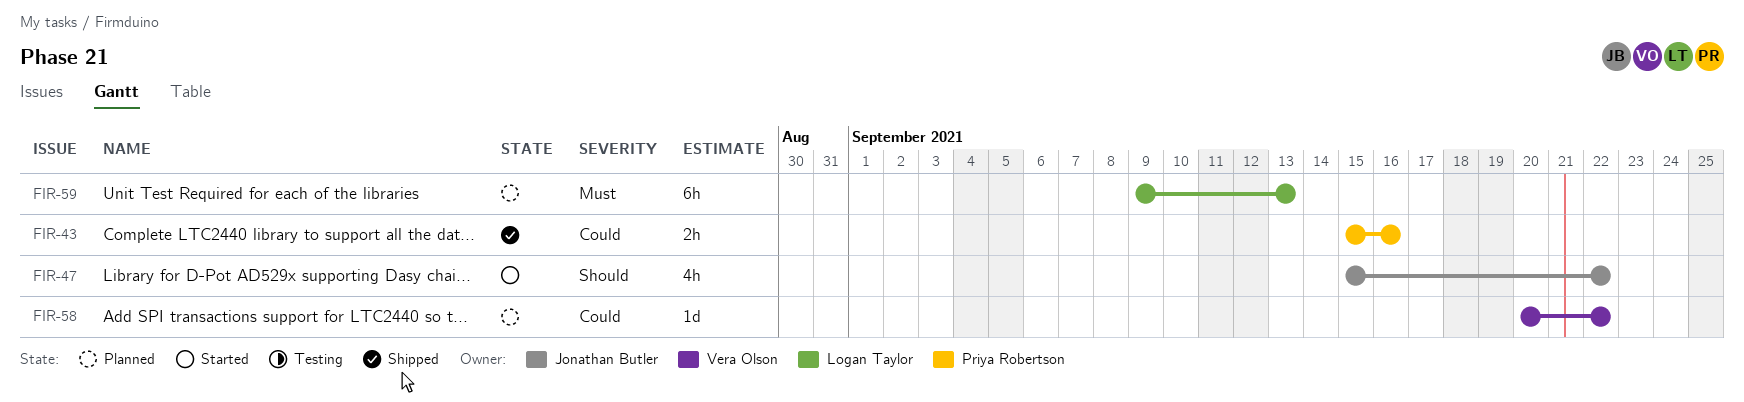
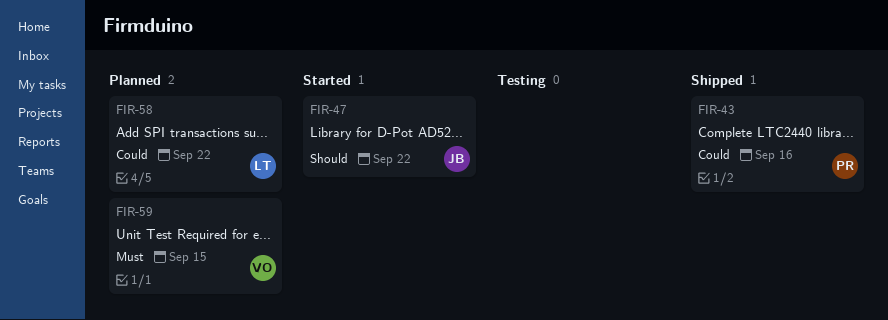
FIR-58, owner: Vera Olson -> Logan Taylor
FIR-59, owner: Logan Taylor -> Vera Olson
FIR-59, due: Sep 13 -> Sep 15

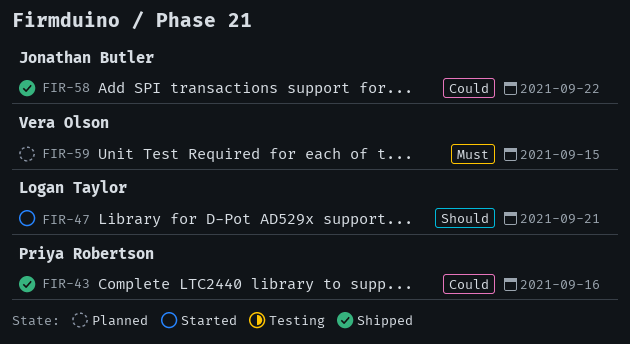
FIR-47, owner: Jonathan Butler -> Logan Taylor
FIR-47, due: Sep 22 -> Sep 21
FIR-58, status: Planned -> Shipped
FIR-58, owner: Logan Taylor -> Jonathan Butler

